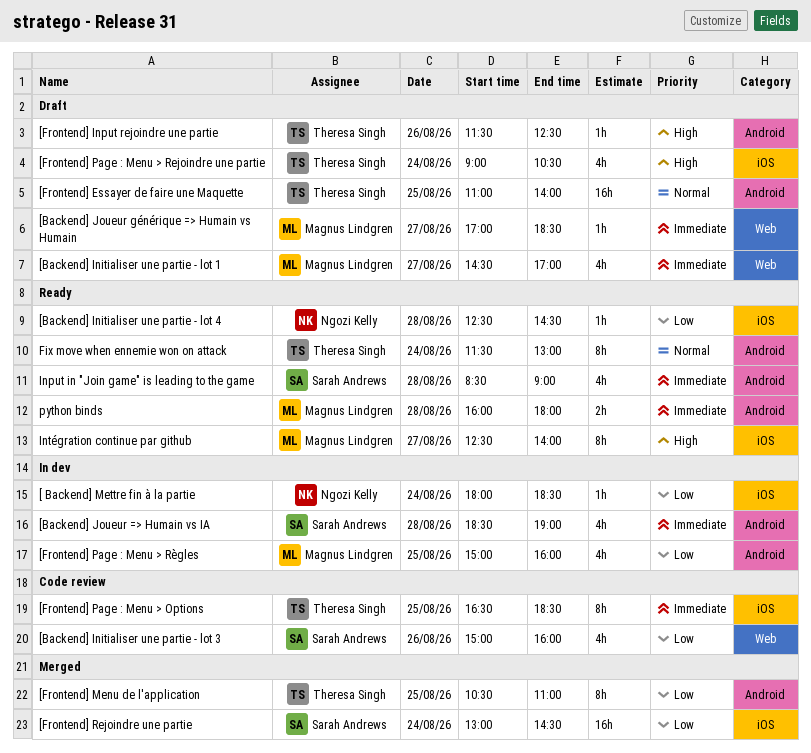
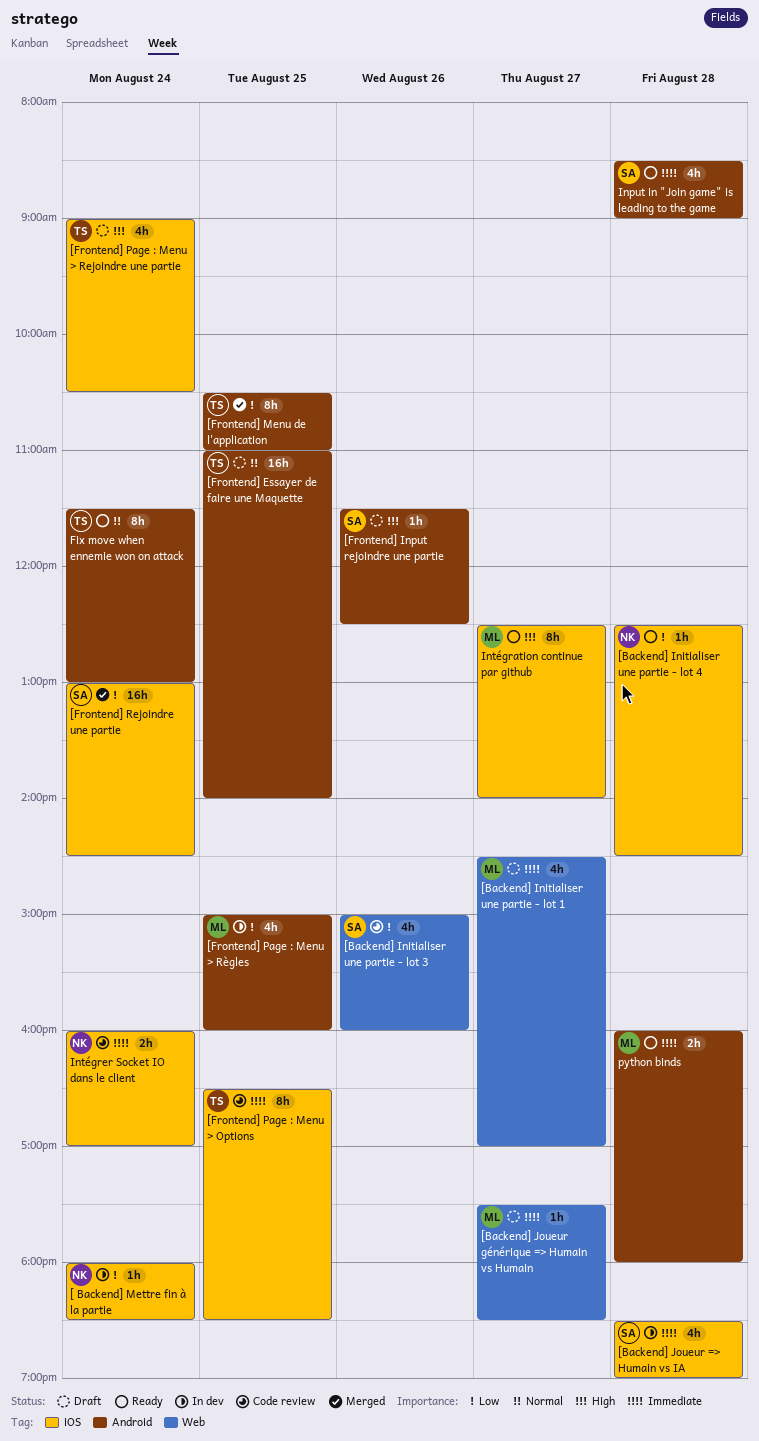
[Backend] Joueur => Humain vs IA, label: Android -> iOS
[Backend] Joueur générique => Humain vs Humain, begins: 17:00 -> 17:30
[Frontend] Input rejoindre une partie, owner: Theresa Singh -> Sarah Andrews
Intégrer Socket IO dans le client: none -> present

